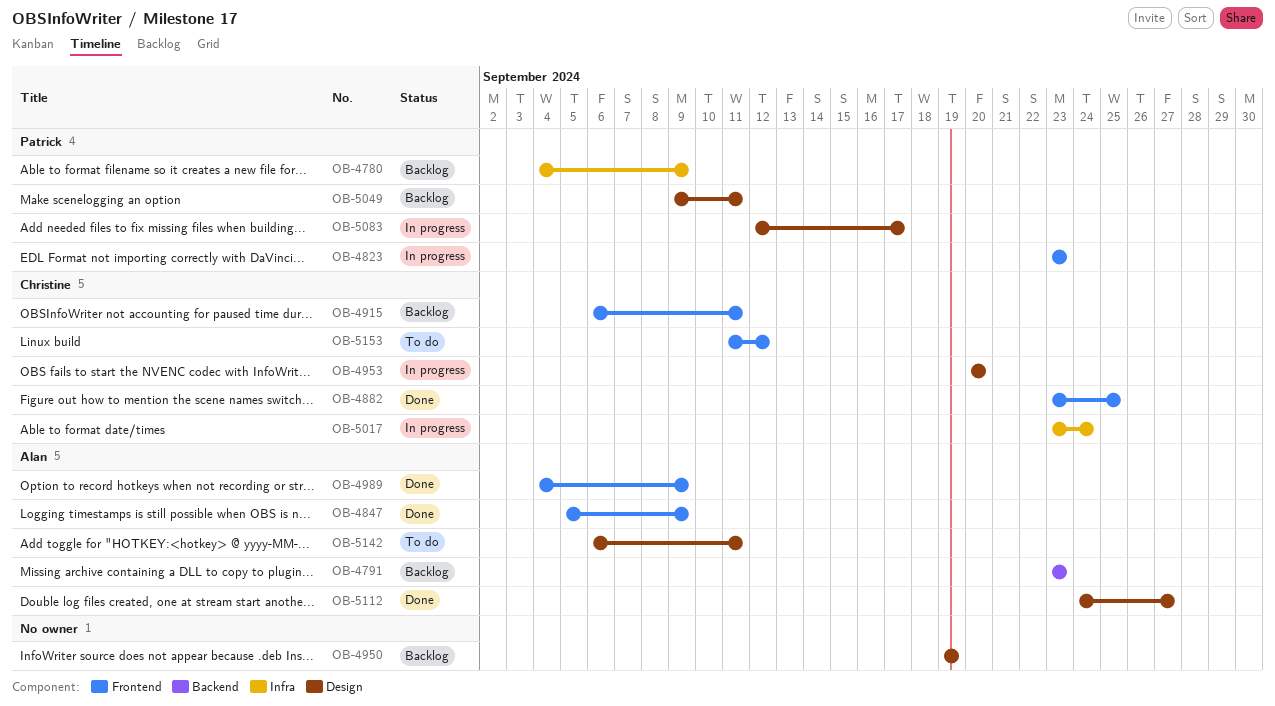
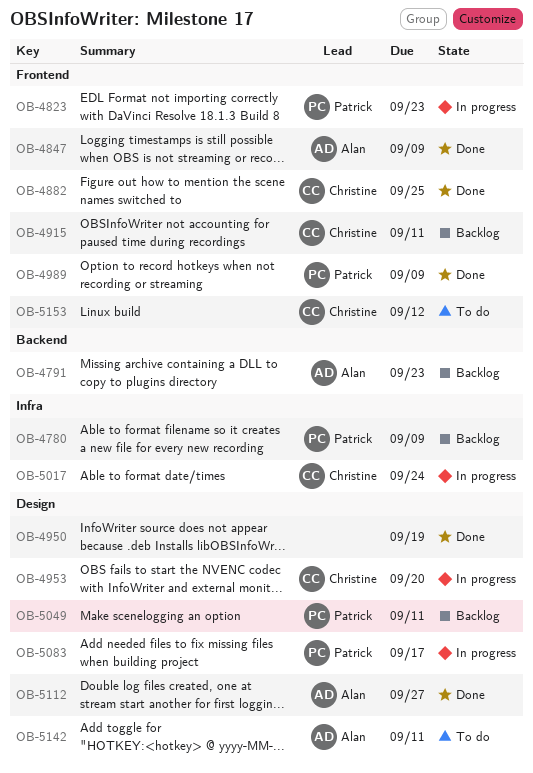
OB-4950, status: Backlog -> Done
OB-4989, owner: Alan -> Patrick

